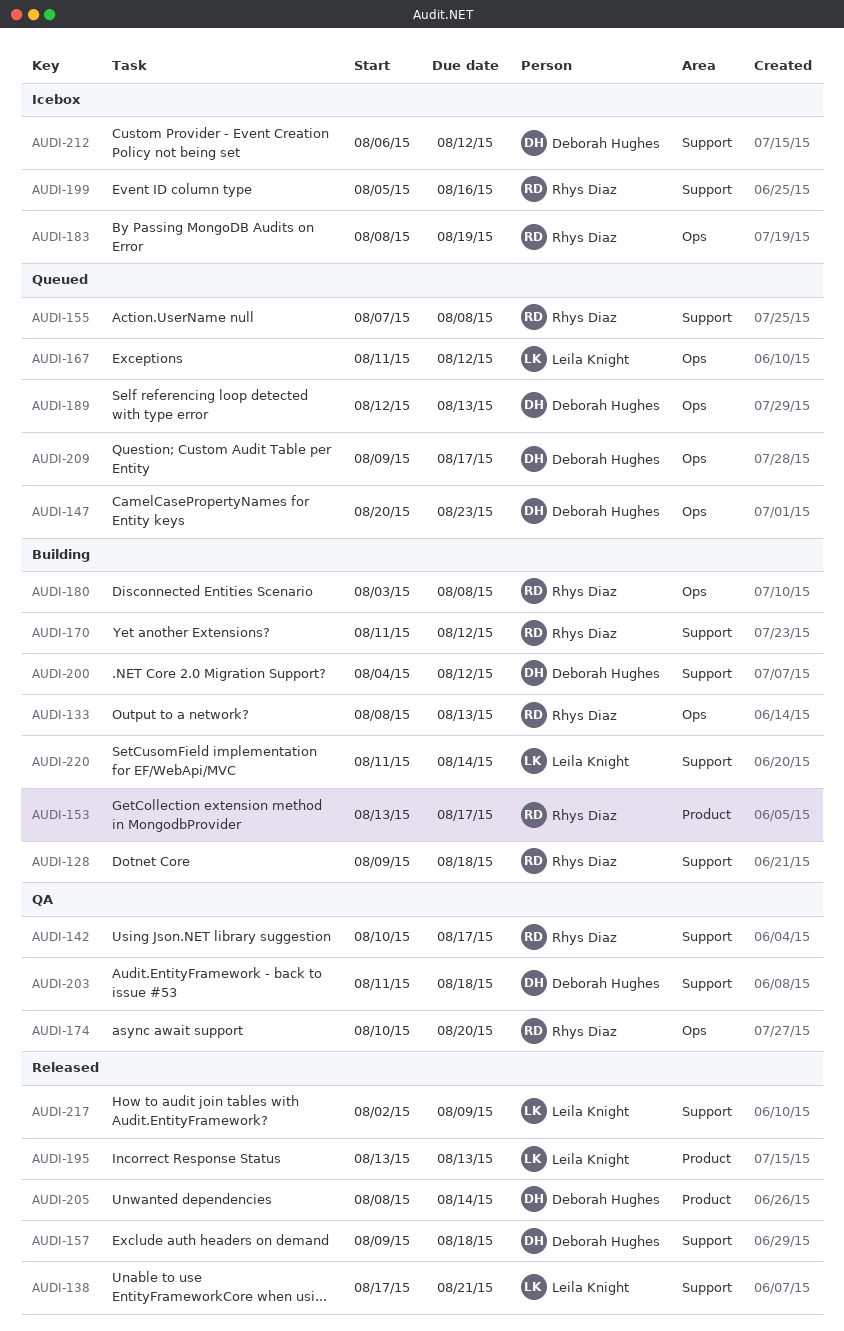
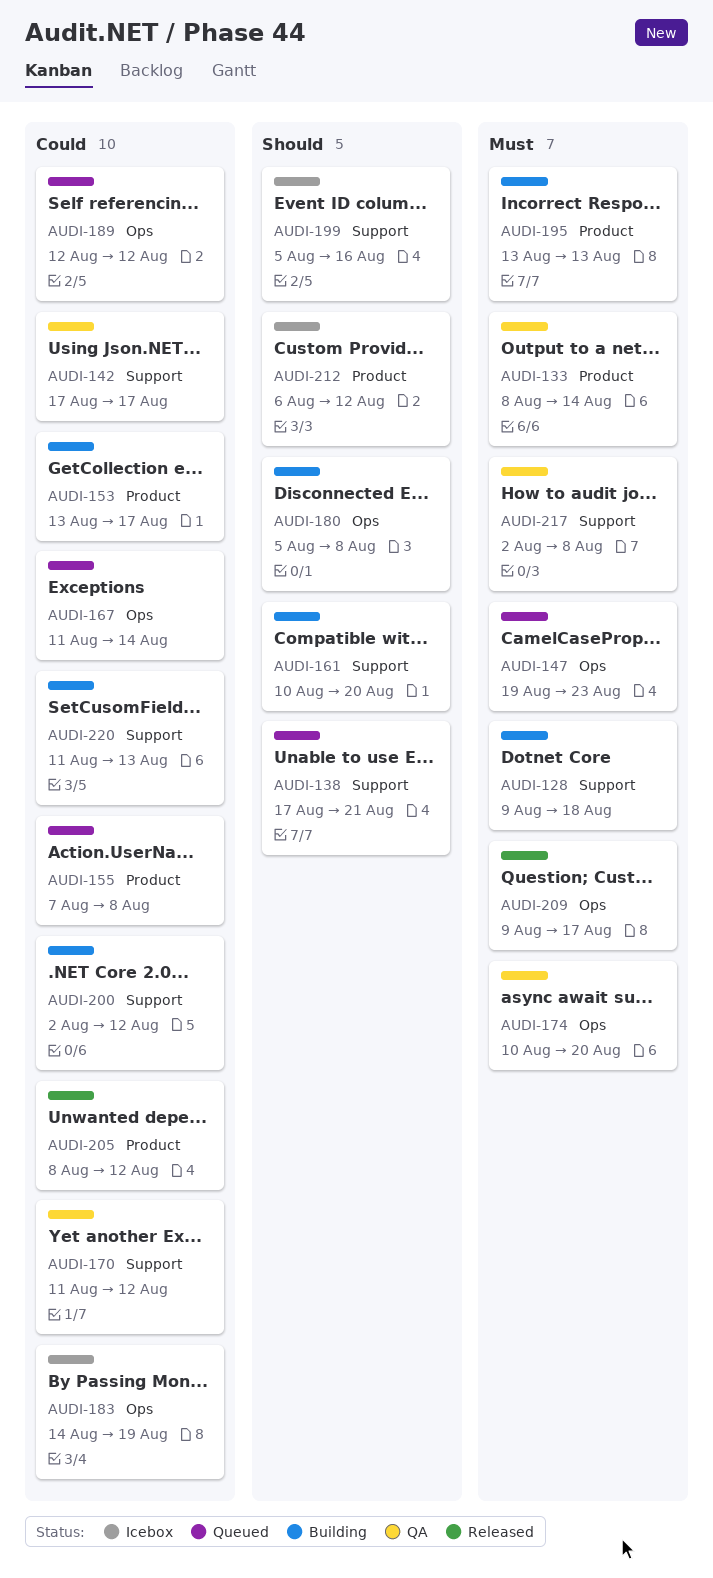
AUDI-133, status: Building -> QA
AUDI-133, label: Ops -> Product
AUDI-133, due: Aug 13 -> Aug 14
AUDI-138, status: Released -> Queued
AUDI-142, start: Aug 10 -> Aug 17
AUDI-147, start: Aug 20 -> Aug 19
AUDI-155, label: Support -> Product
AUDI-157: present -> none
AUDI-161: none -> present
AUDI-167, due: Aug 12 -> Aug 14
AUDI-170, status: Building -> QA
AUDI-180, start: Aug 3 -> Aug 5
AUDI-183, start: Aug 8 -> Aug 14
AUDI-189, due: Aug 13 -> Aug 12
AUDI-195, status: Released -> Building
AUDI-200, start: Aug 4 -> Aug 2
AUDI-203: present -> none
AUDI-205, due: Aug 14 -> Aug 12
AUDI-209, status: Queued -> Released
AUDI-212, label: Support -> Product
AUDI-217, status: Released -> QA
AUDI-217, due: Aug 9 -> Aug 8
AUDI-220, due: Aug 14 -> Aug 13

